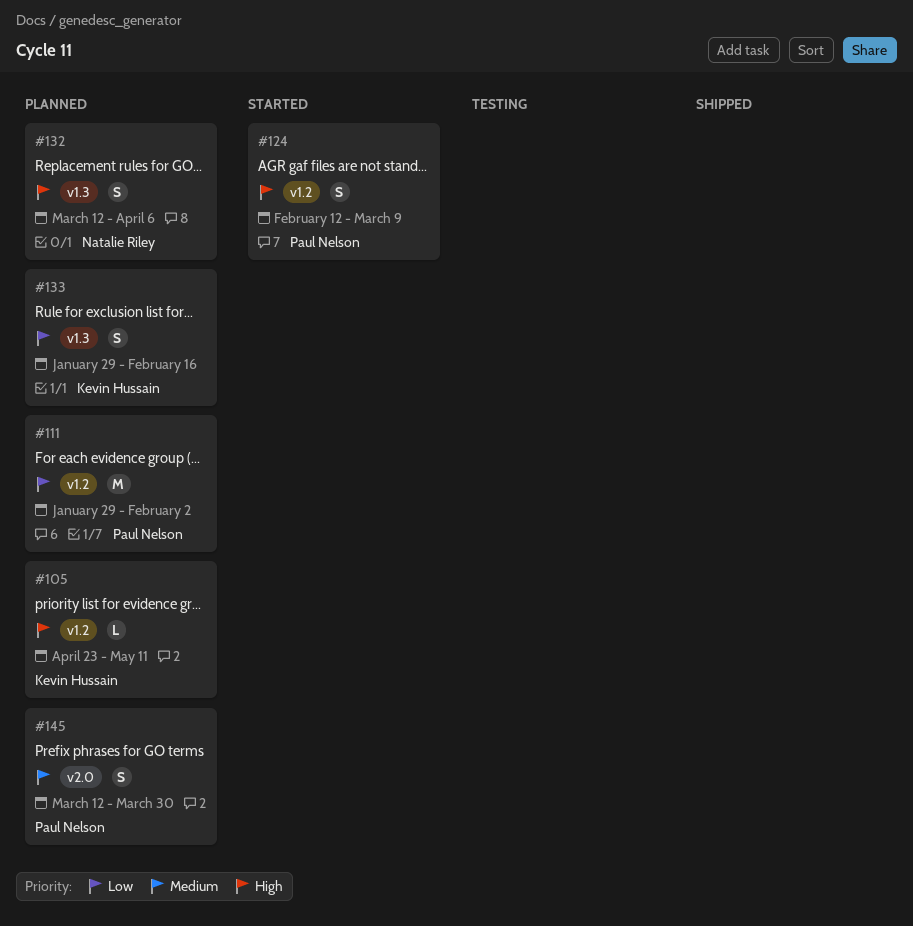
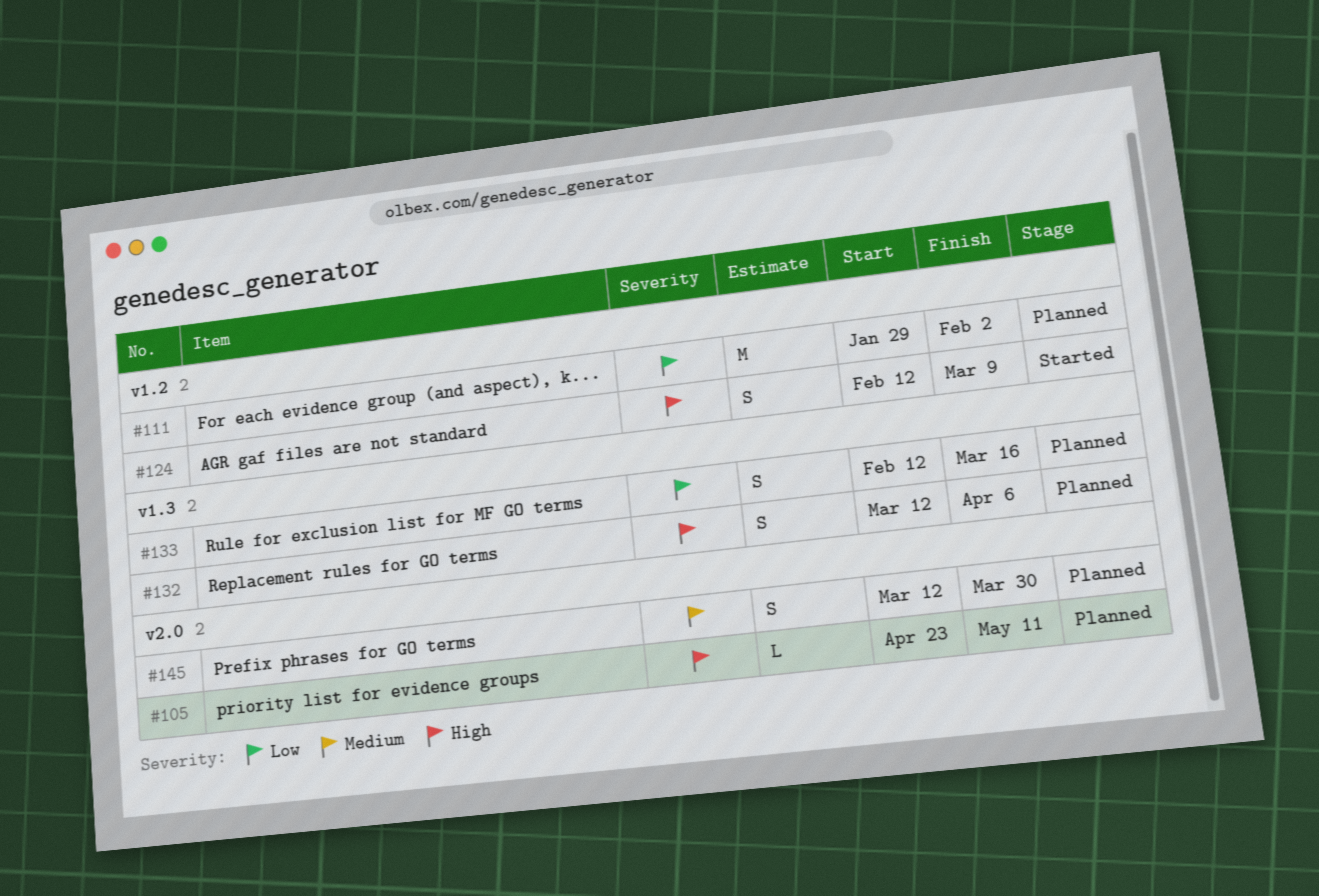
#105, label: v1.2 -> v2.0
#133, start: Jan 29 -> Feb 12
#133, due: Feb 16 -> Mar 16

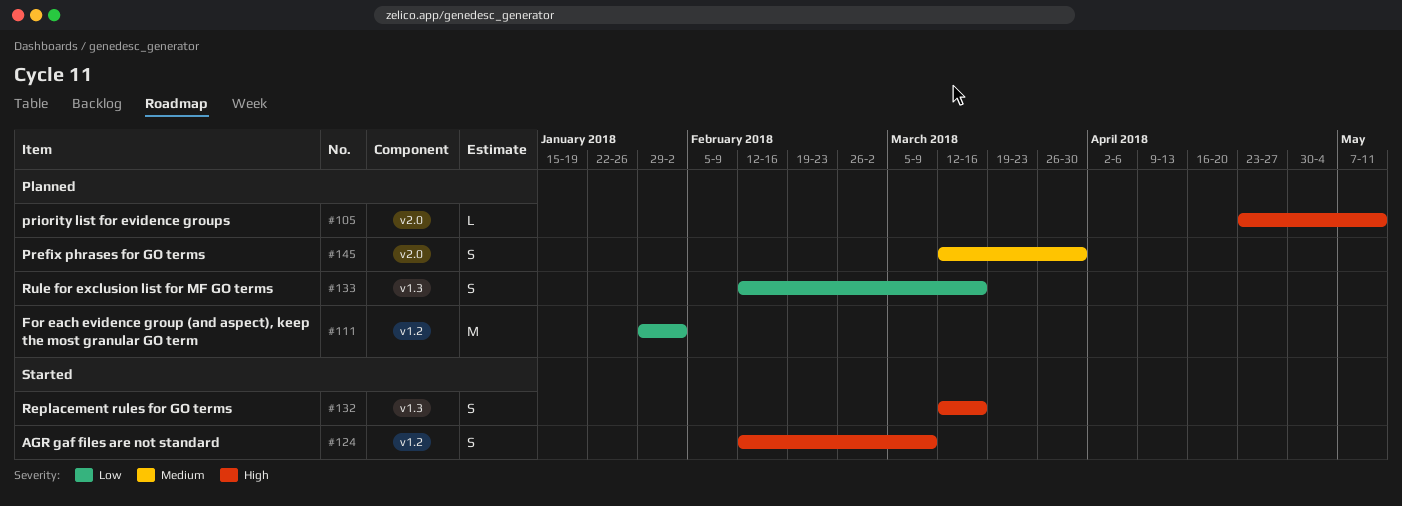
#132, status: Planned -> Started
#132, due: Apr 6 -> Mar 16

